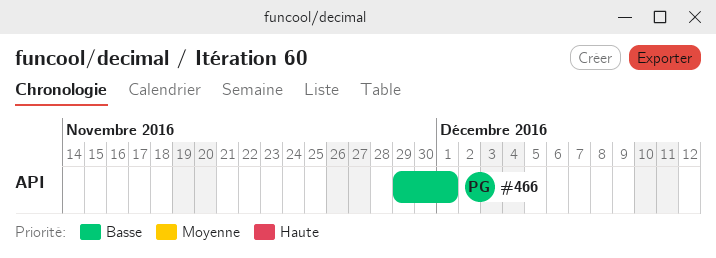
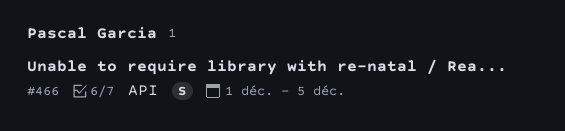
#466, start: Nov 29 -> Dec 1
#466, due: Dec 1 -> Dec 5

